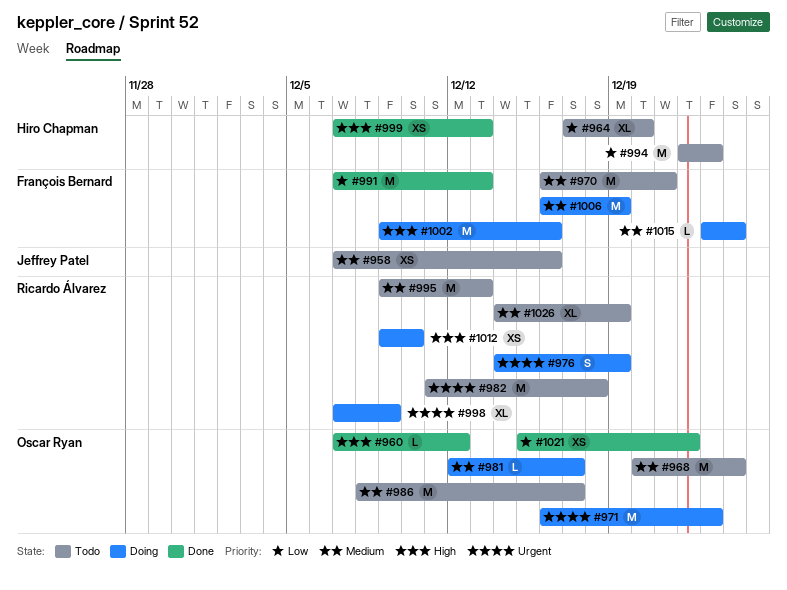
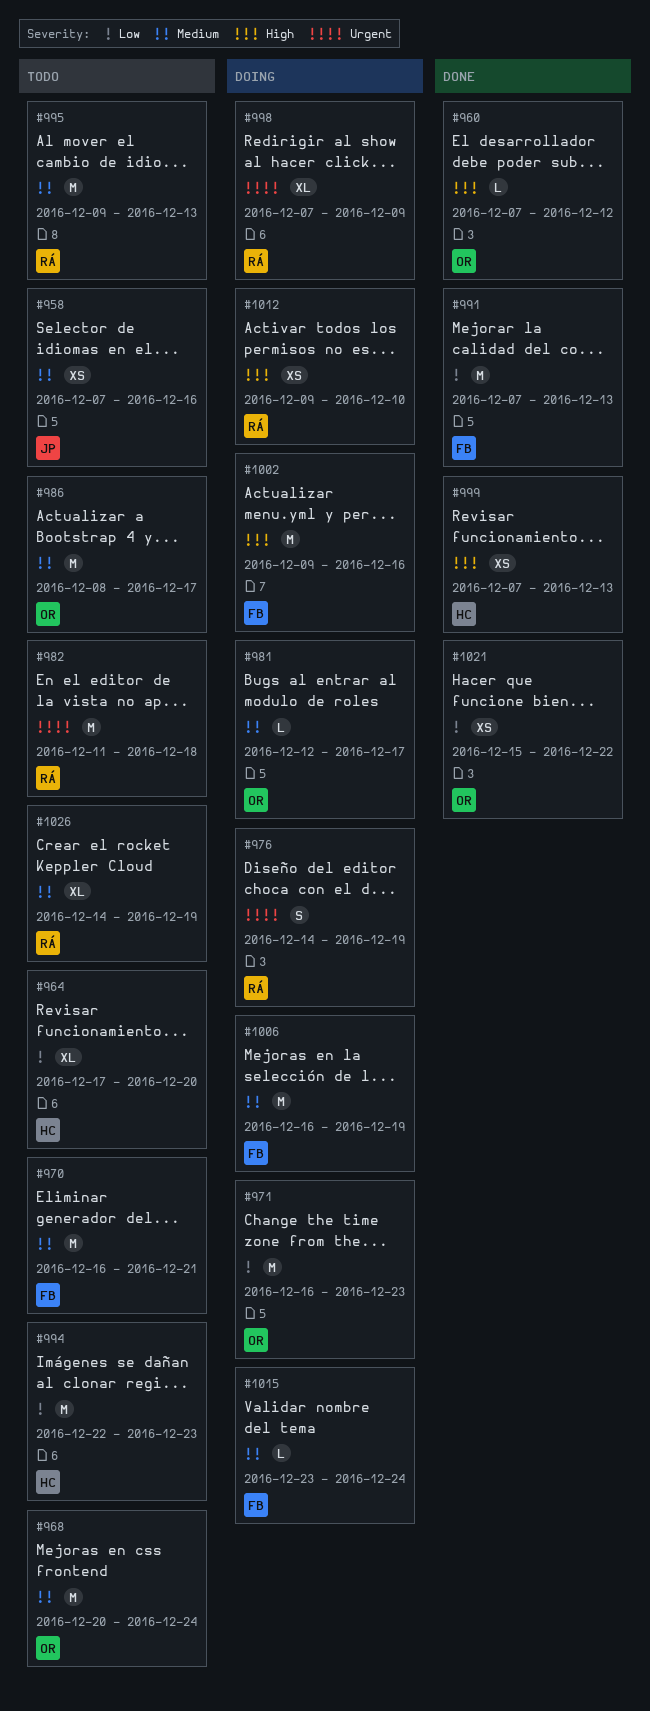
#971, priority: Urgent -> Low

